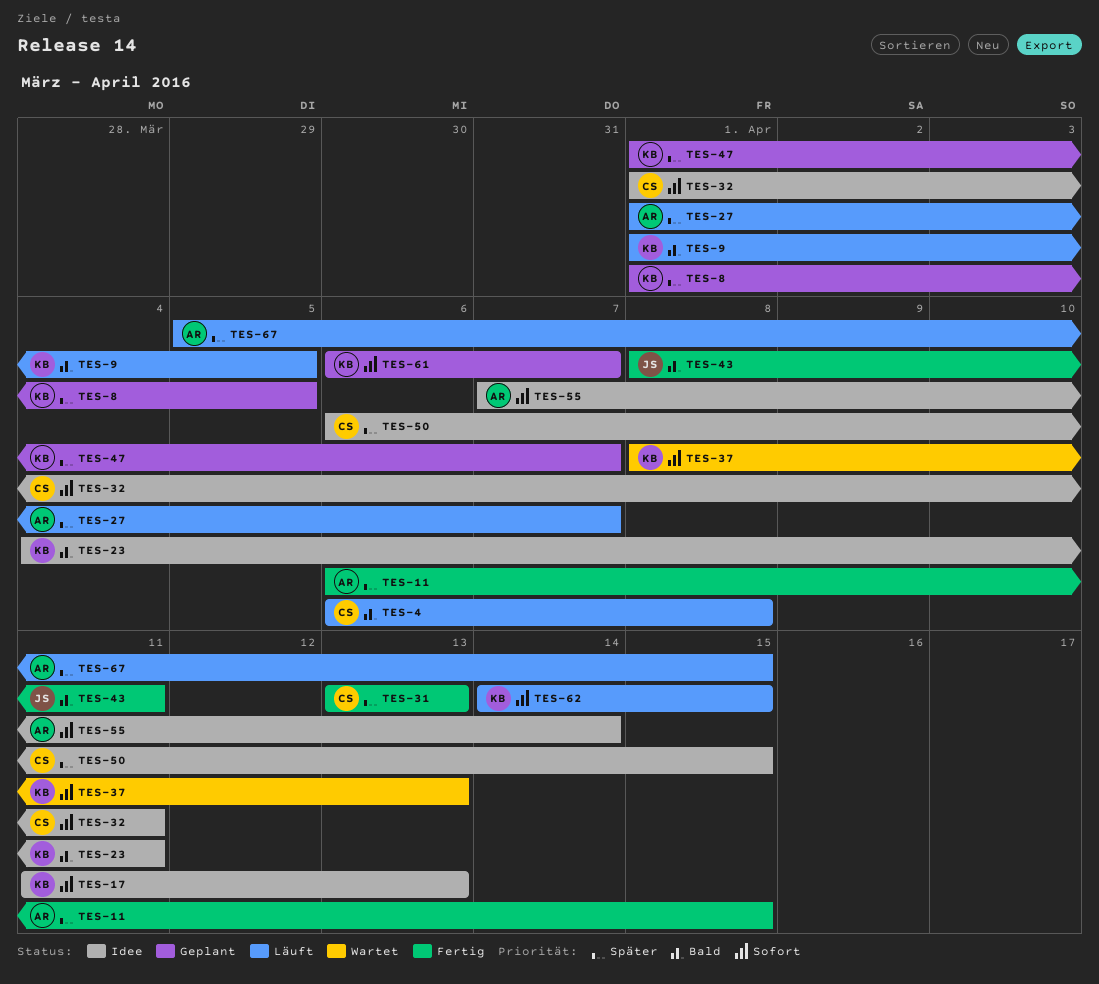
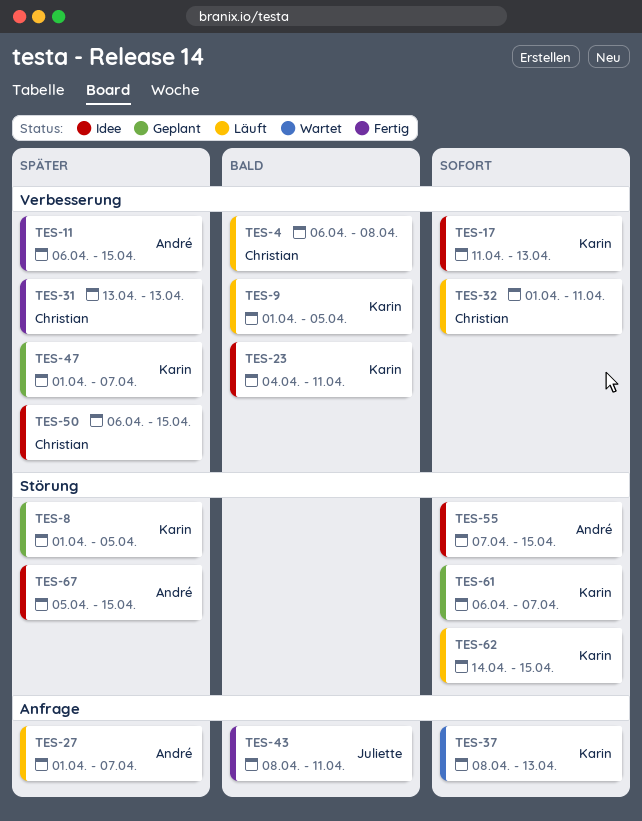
TES-32, status: Idee -> Läuft
TES-55, due: Apr 14 -> Apr 15
TES-67, status: Läuft -> Idee

